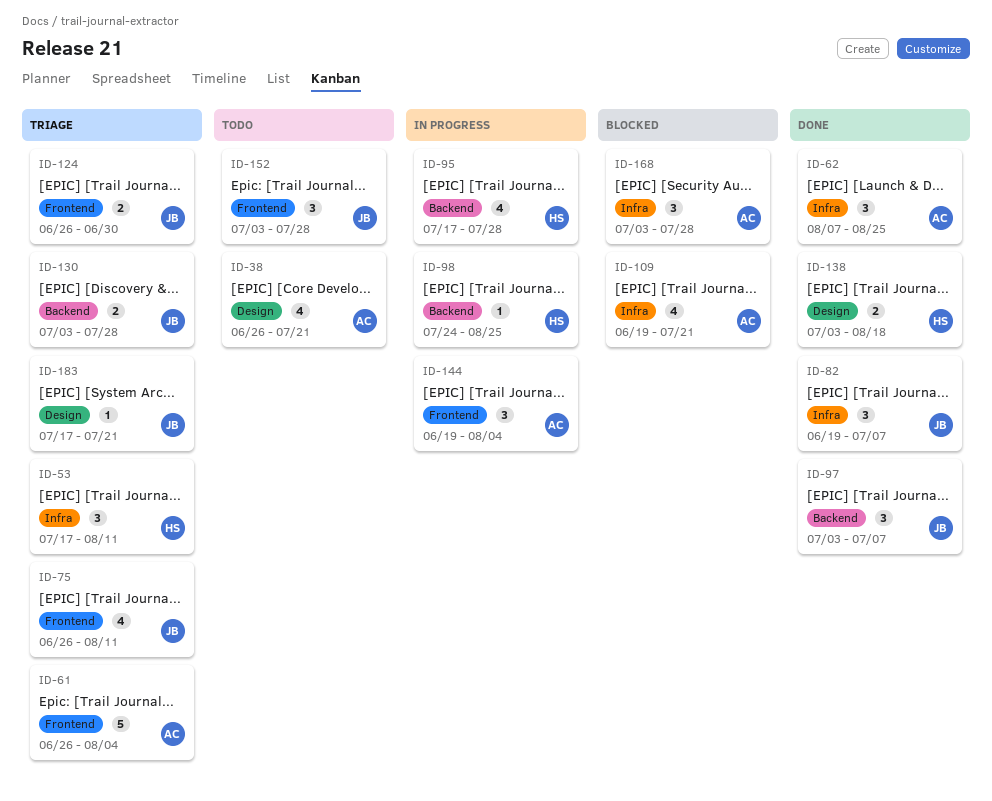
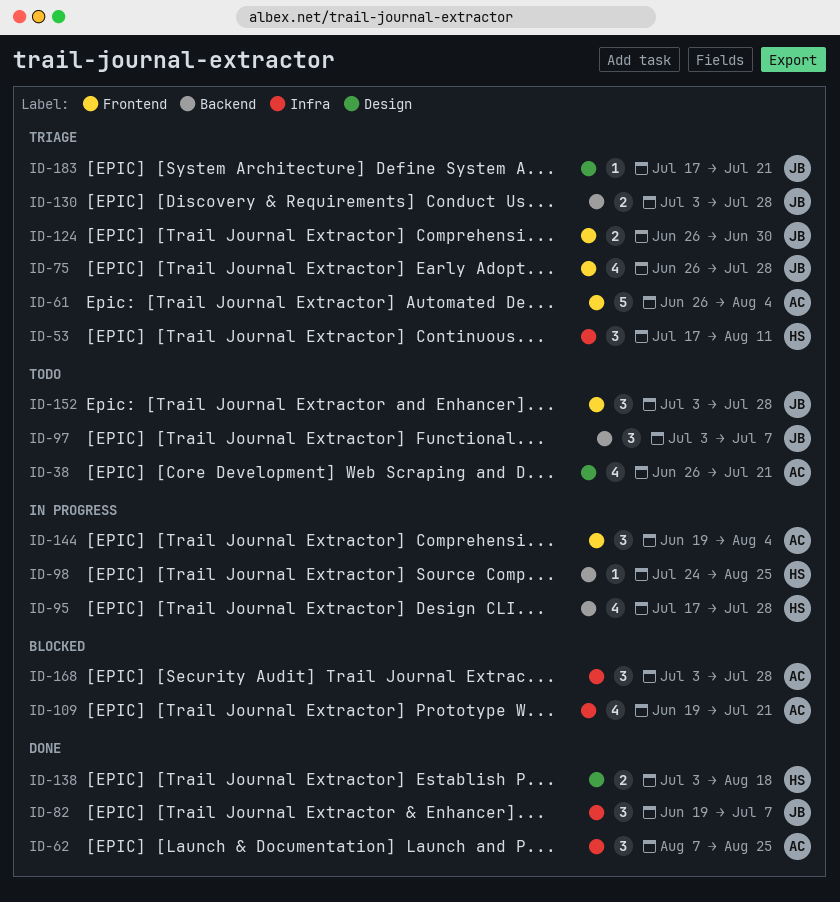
ID-75, due: Aug 11 -> Jul 28
ID-97, status: Done -> Todo

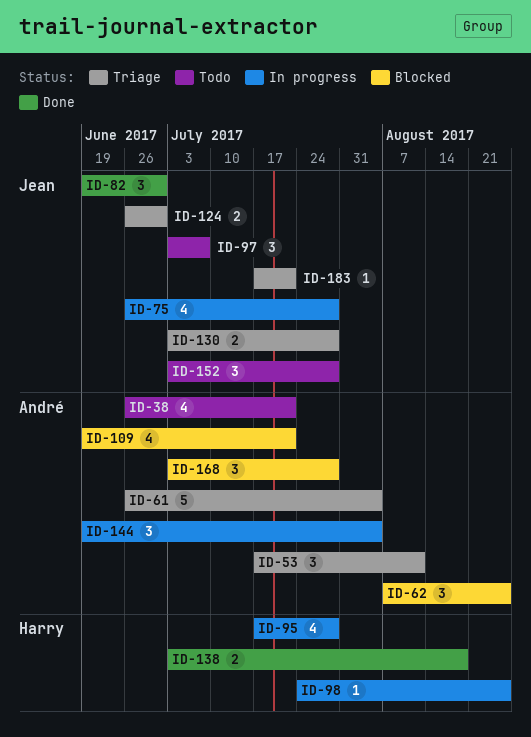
ID-53, owner: Harry -> André
ID-62, status: Done -> Blocked
ID-75, status: Triage -> In progress
ID-82, due: Jul 7 -> Jun 30

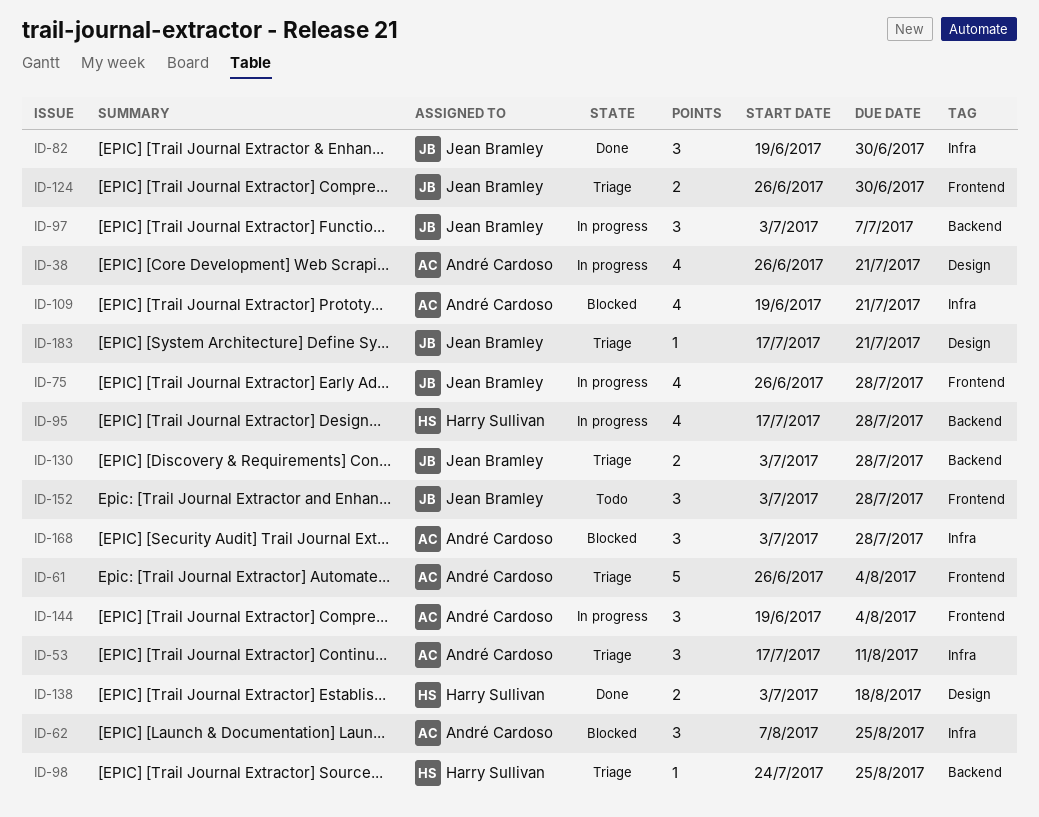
ID-38, status: Todo -> In progress
ID-97, status: Todo -> In progress
ID-98, status: In progress -> Triage

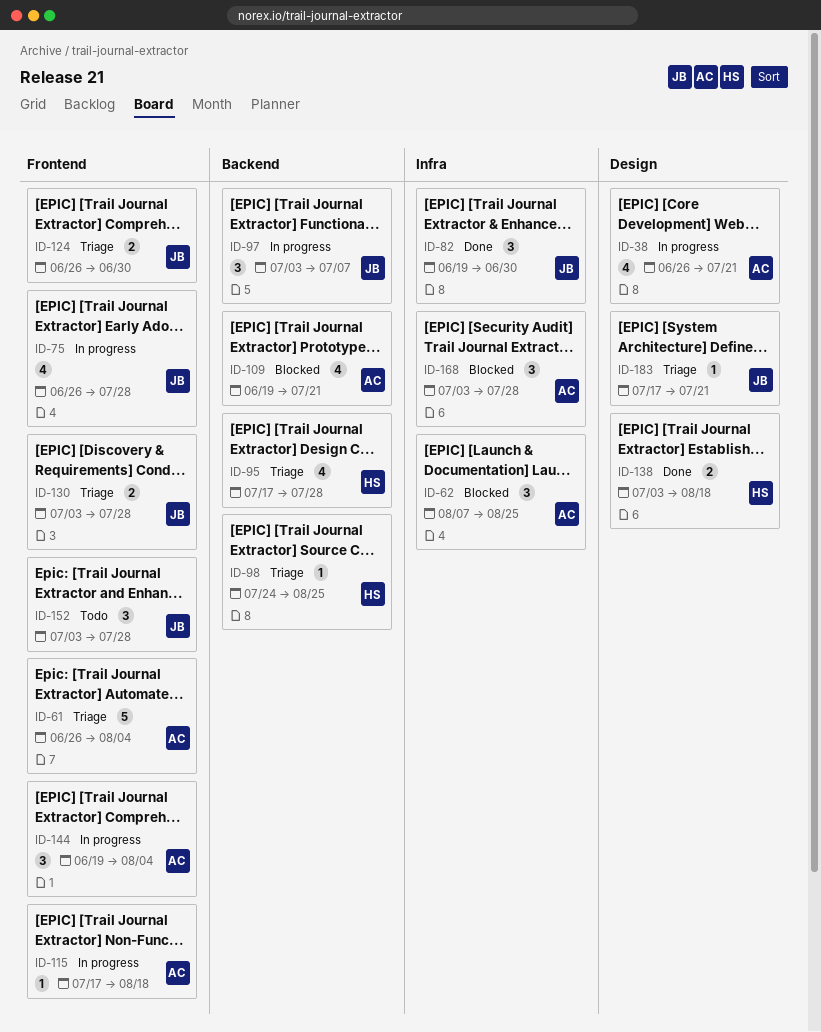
ID-53: present -> none
ID-95, status: In progress -> Triage
ID-109, label: Infra -> Backend
ID-115: none -> present
ID-130, label: Backend -> Frontend

